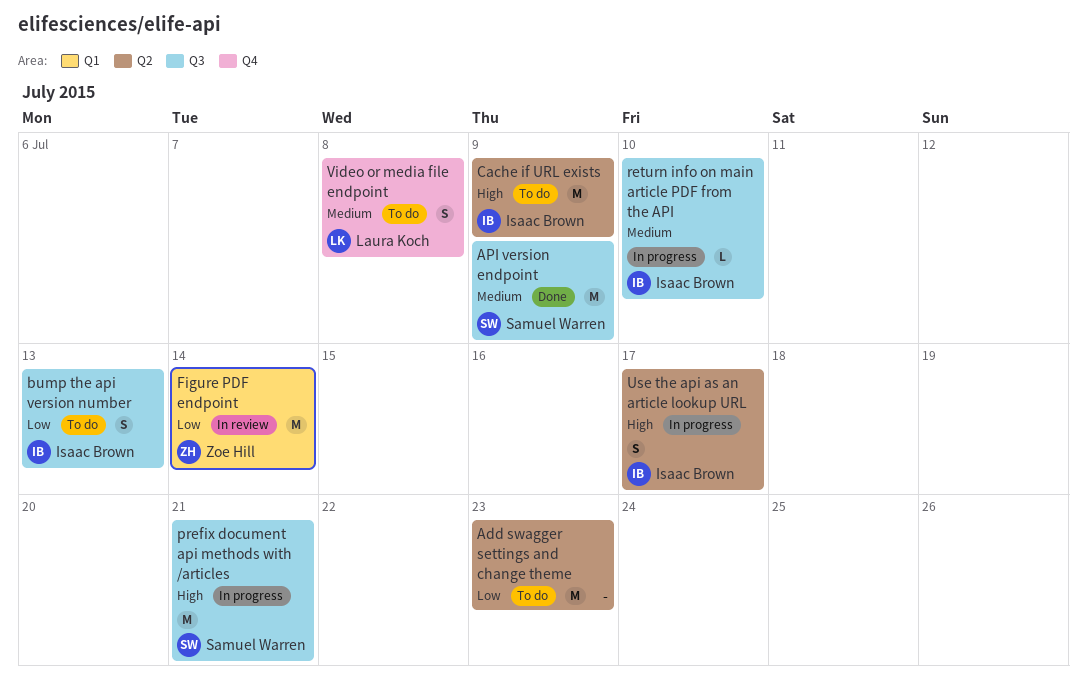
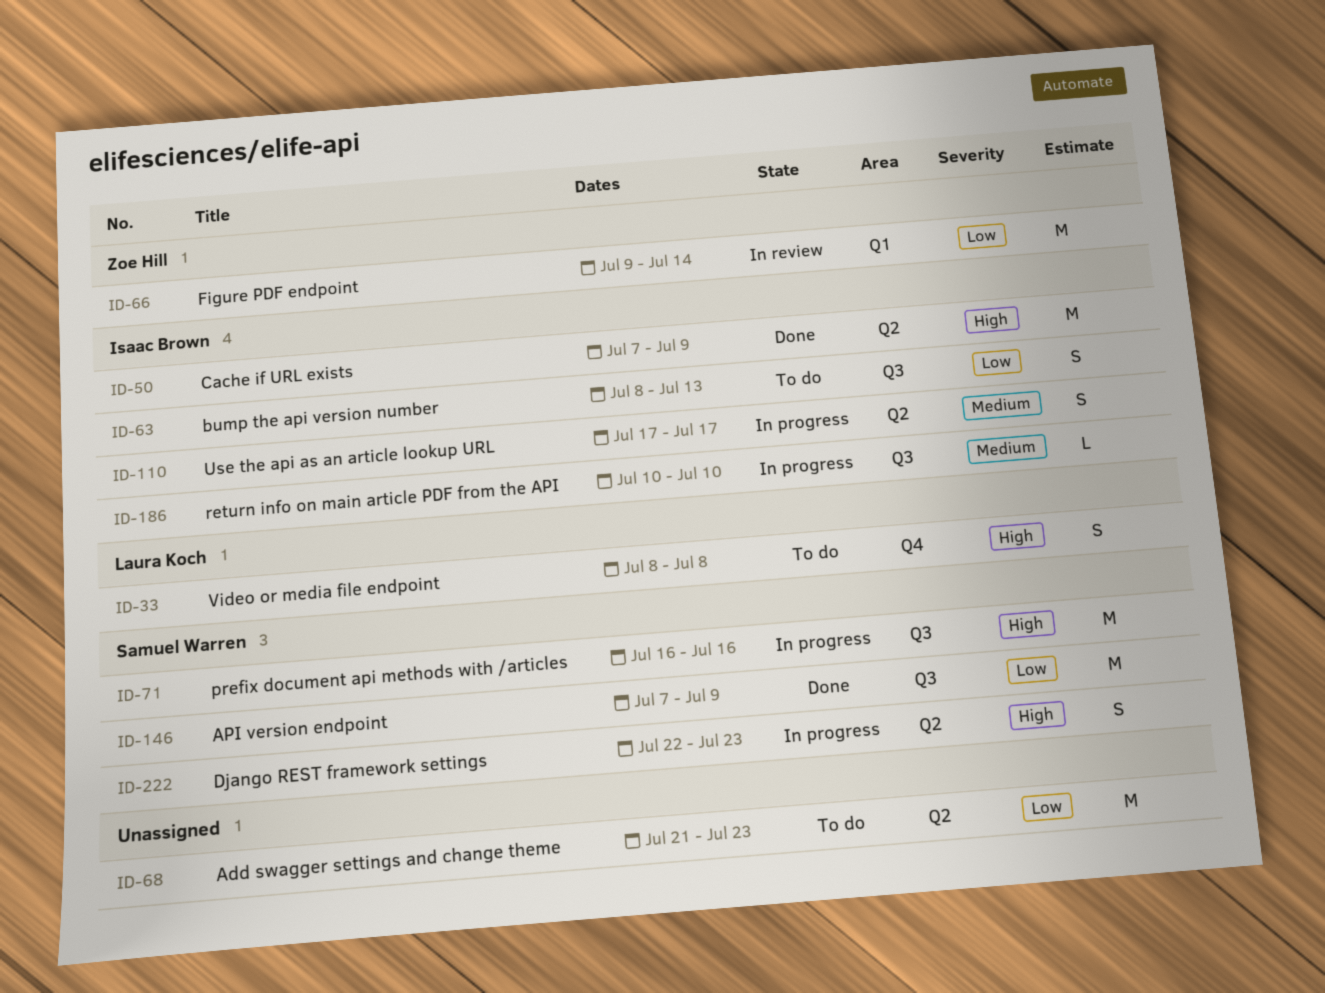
API version endpoint, priority: Medium -> Low
Cache if URL exists, status: To do -> Done
Django REST framework settings: none -> present
prefix document api methods with /articles, due: Jul 21 -> Jul 16
Use the api as an article lookup URL, priority: High -> Medium
Video or media file endpoint, priority: Medium -> High

